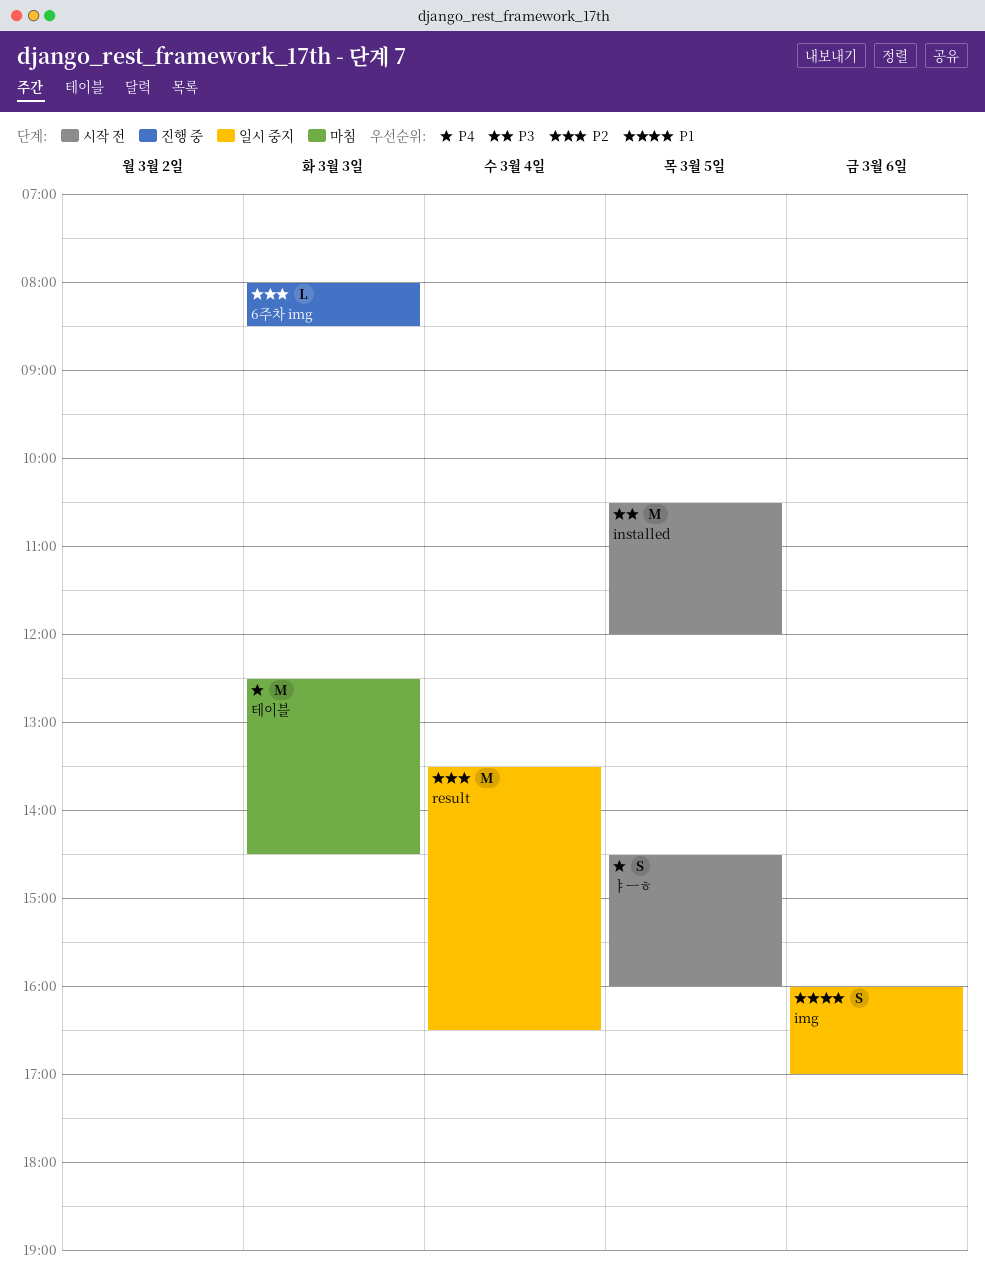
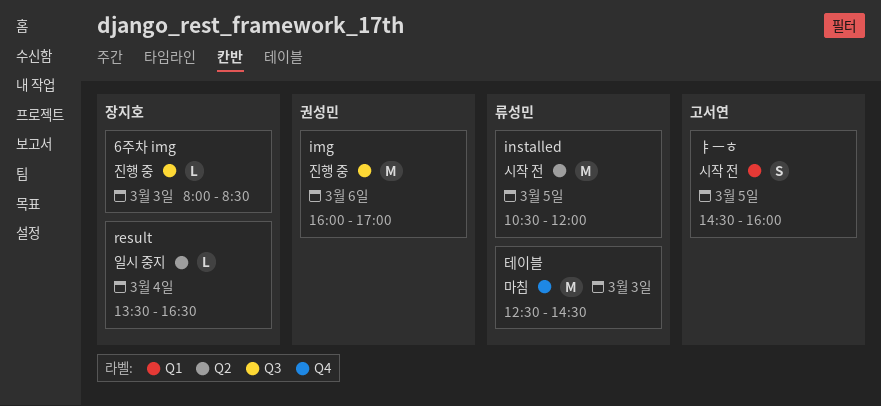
img, status: 일시 중지 -> 진행 중
img, estimate: S -> M
result, estimate: M -> L

